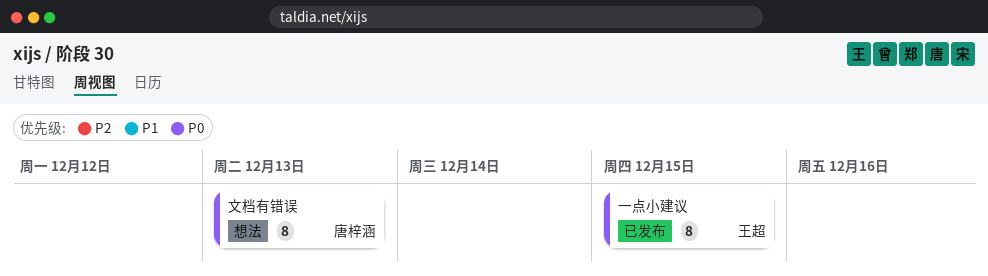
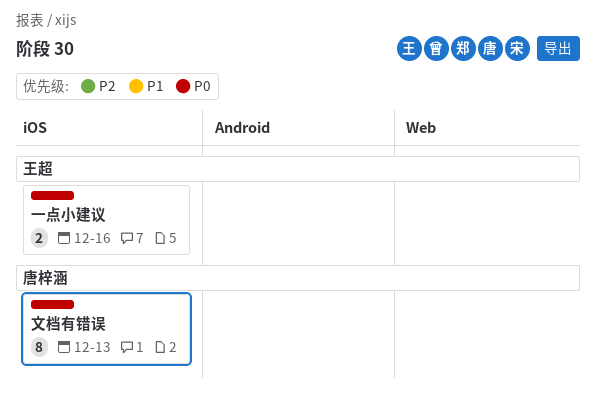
一点小建议, estimate: 8 -> 2
一点小建议, due: Dec 15 -> Dec 16

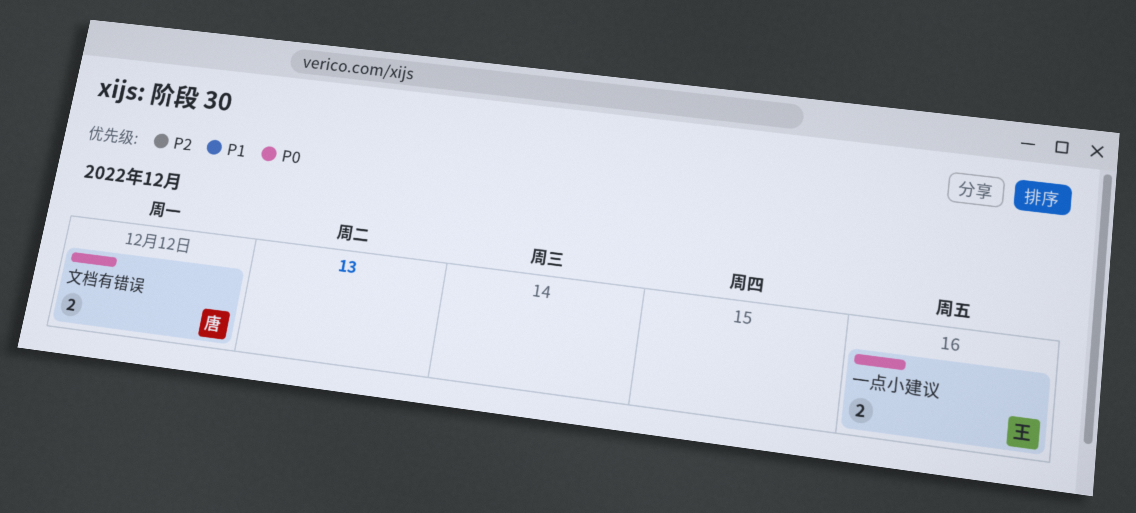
文档有错误, estimate: 8 -> 2
文档有错误, due: Dec 13 -> Dec 12

